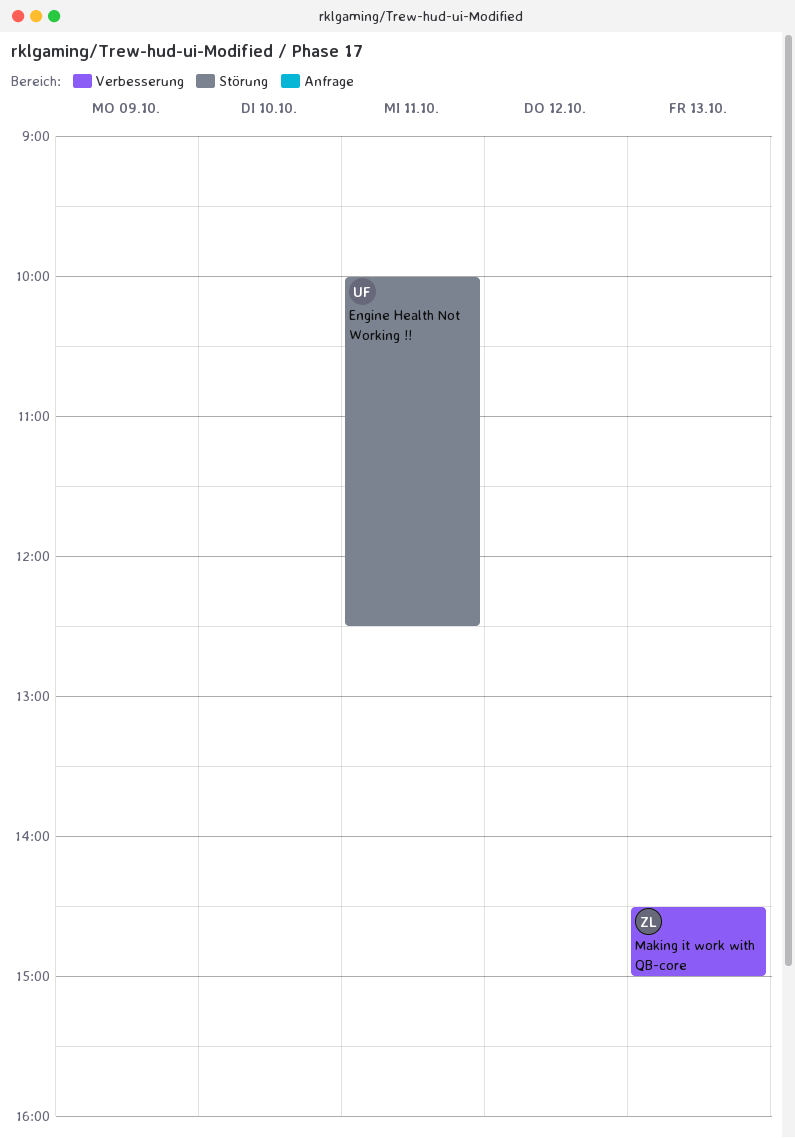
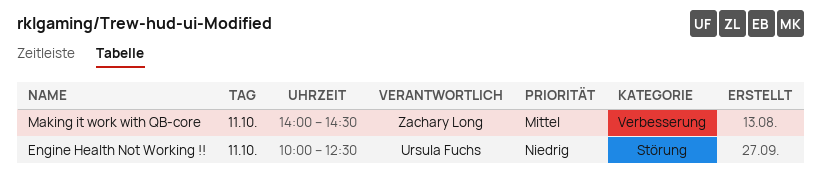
Making it work with QB-core, day: Oct 13 -> Oct 11
Making it work with QB-core, begins: 14:30 -> 14:00
Making it work with QB-core, ends: 15:00 -> 14:30

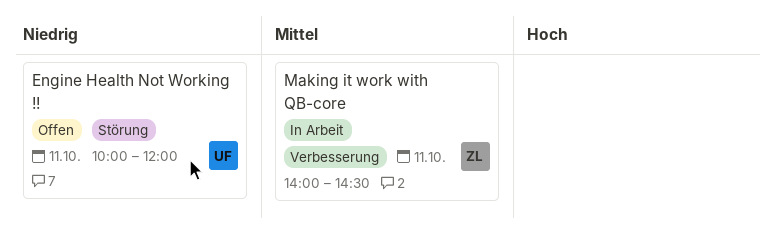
Engine Health Not Working !!, ends: 12:30 -> 12:00

